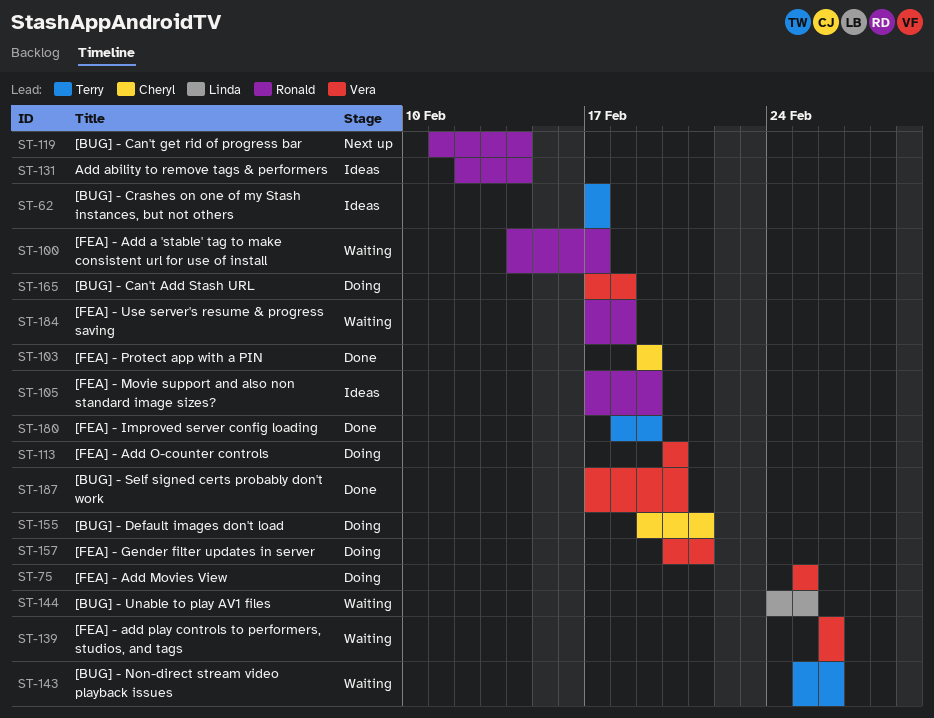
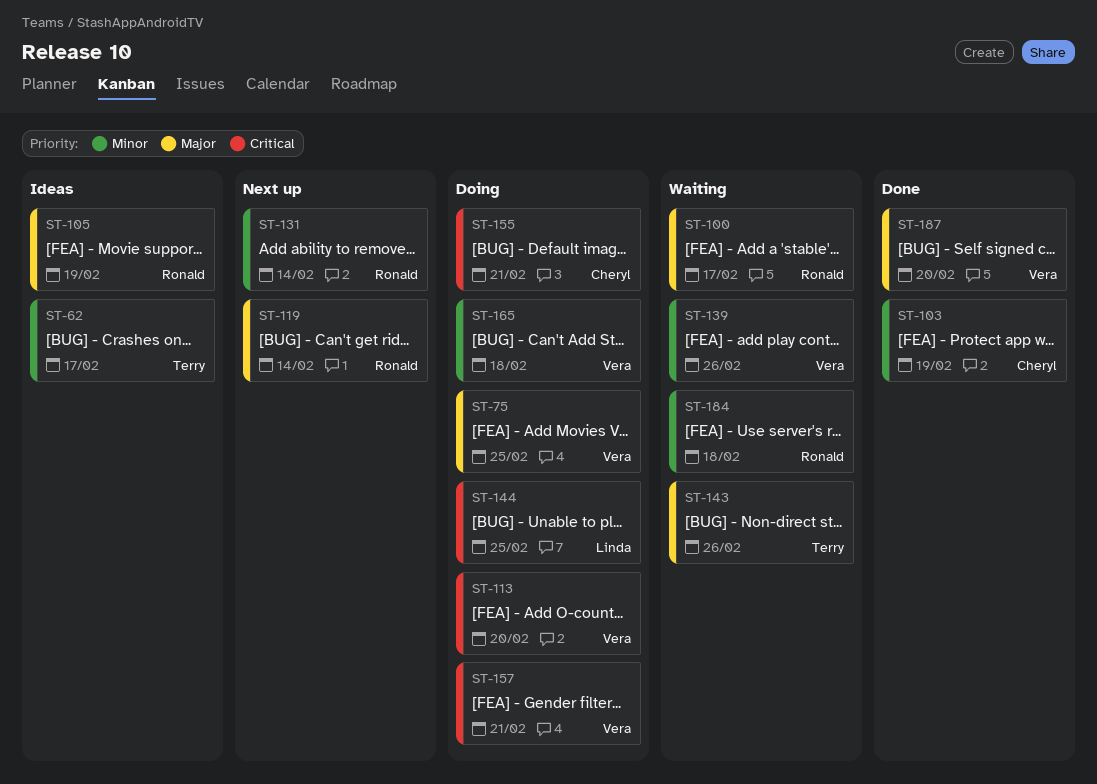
ST-131, status: Ideas -> Next up
ST-144, status: Waiting -> Doing
ST-180: present -> none

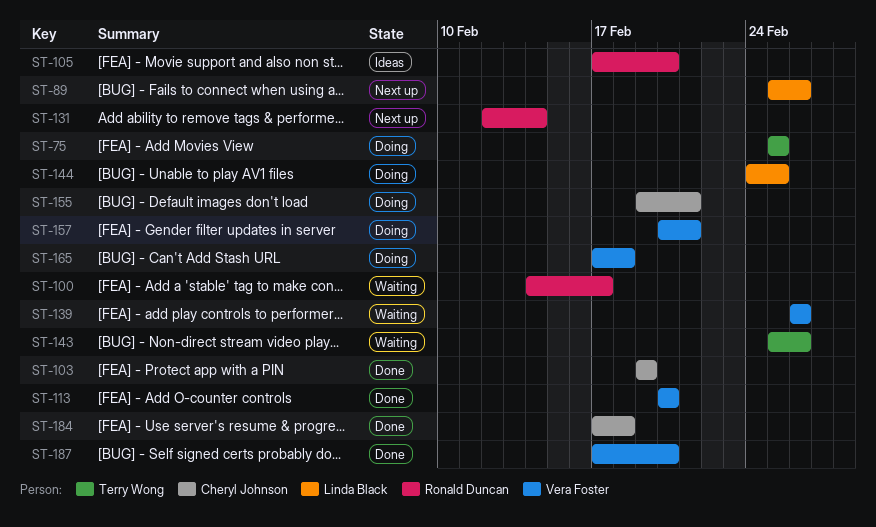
ST-62: present -> none
ST-75, owner: Vera Foster -> Terry Wong
ST-89: none -> present
ST-105, due: Feb 19 -> Feb 20
ST-113, status: Doing -> Done
ST-119: present -> none
ST-184, status: Waiting -> Done
ST-184, owner: Ronald Duncan -> Cheryl Johnson

